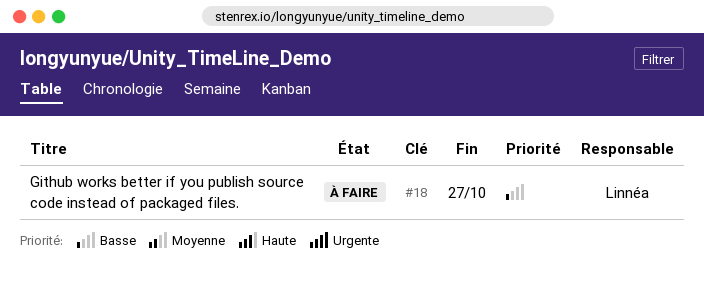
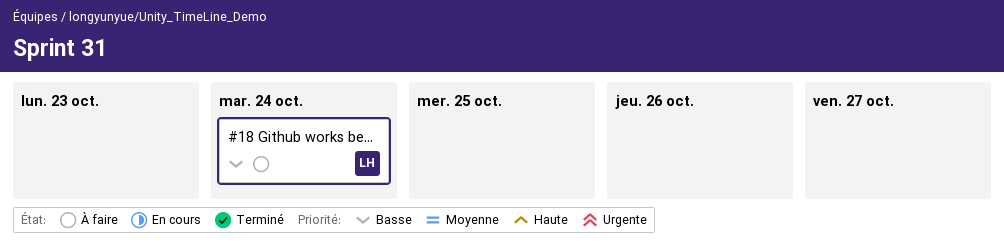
#18, due: Oct 27 -> Oct 24

